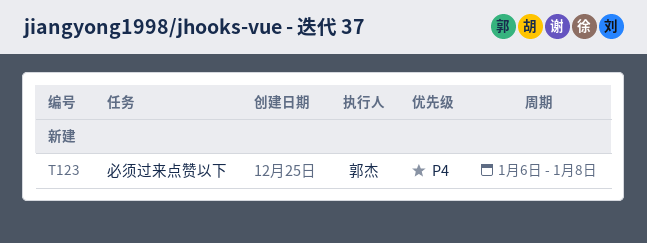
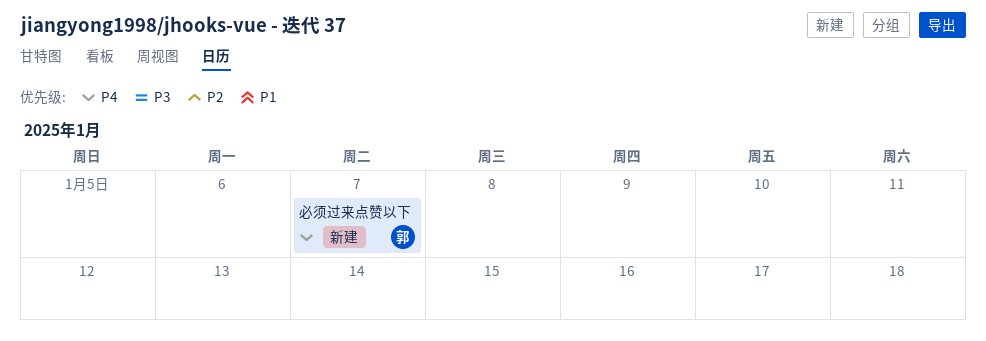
必须过来点赞以下, due: Jan 8 -> Jan 7

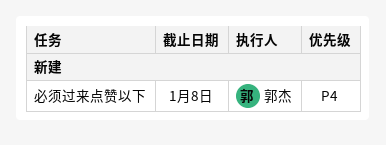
必须过来点赞以下, due: Jan 7 -> Jan 8

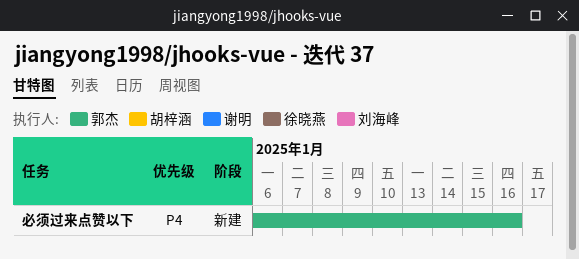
必须过来点赞以下, due: Jan 8 -> Jan 16

